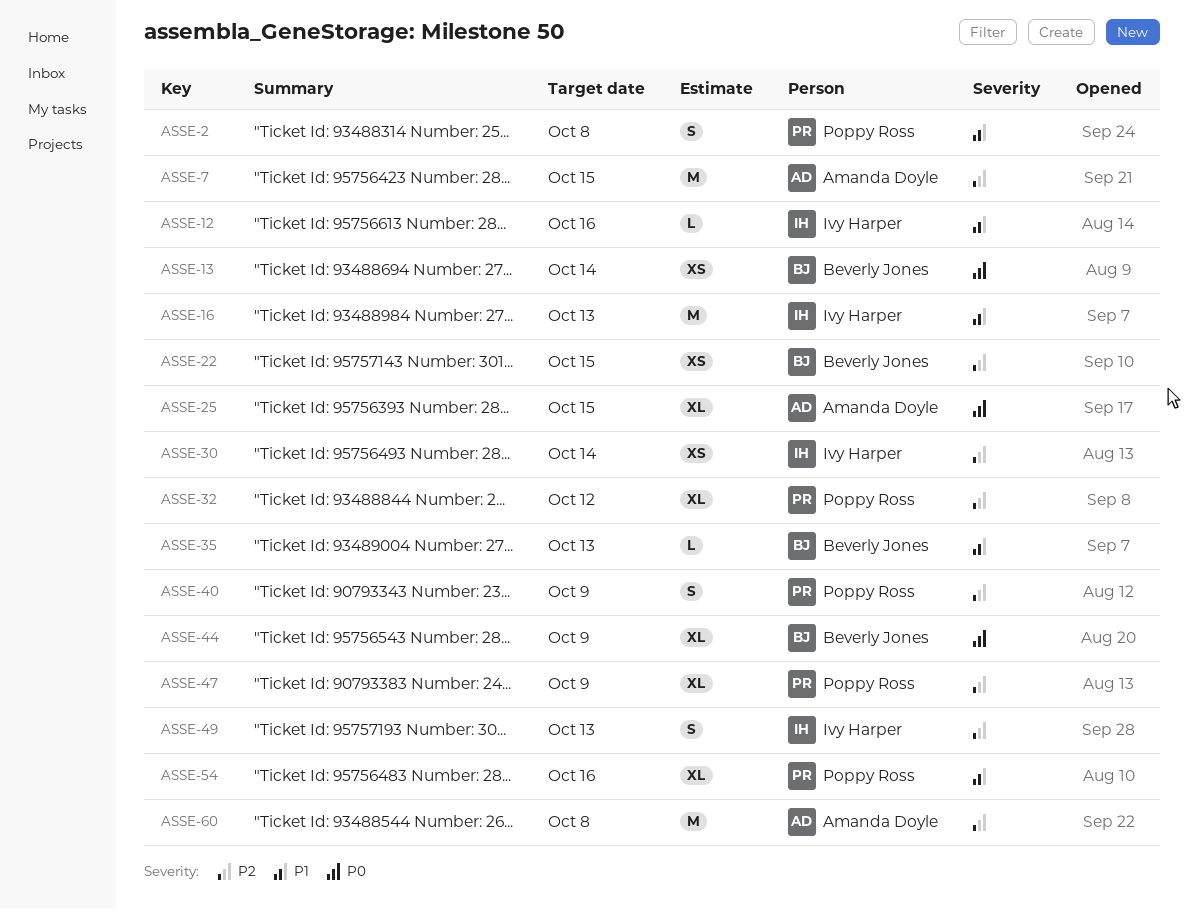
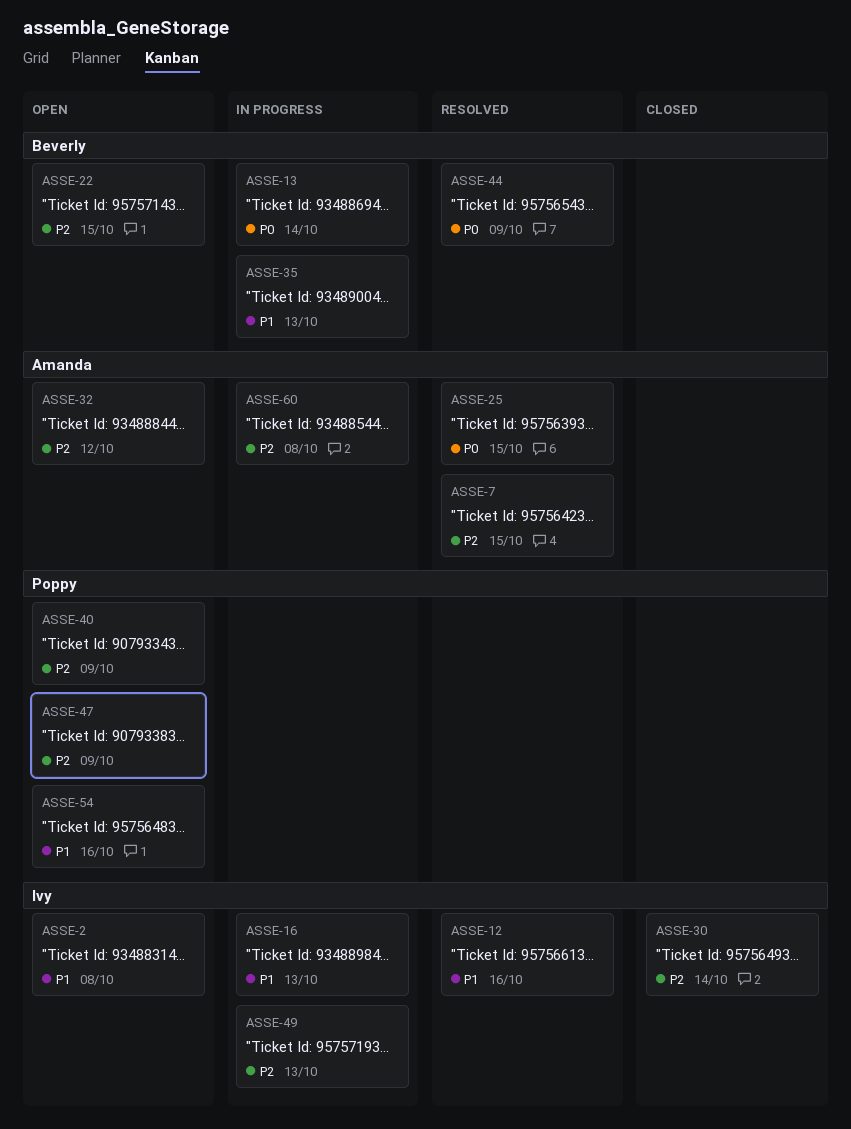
ASSE-2, owner: Poppy Ross -> Ivy Harper
ASSE-32, owner: Poppy Ross -> Amanda Doyle

